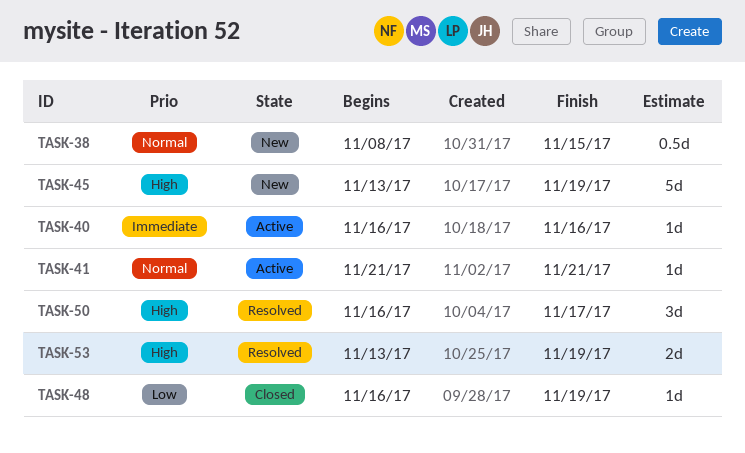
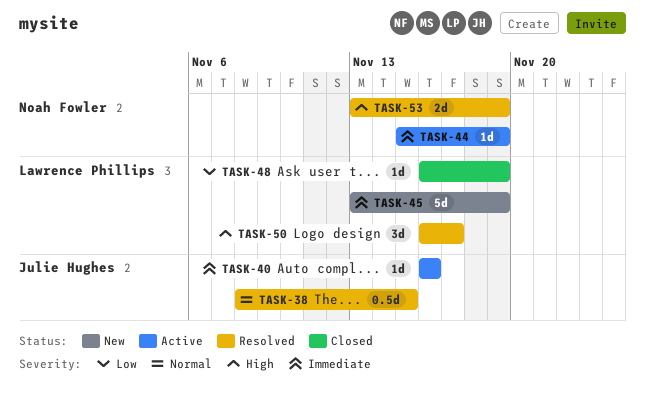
TASK-38, status: New -> Resolved
TASK-41: present -> none
TASK-44: none -> present
TASK-45, priority: High -> Immediate

